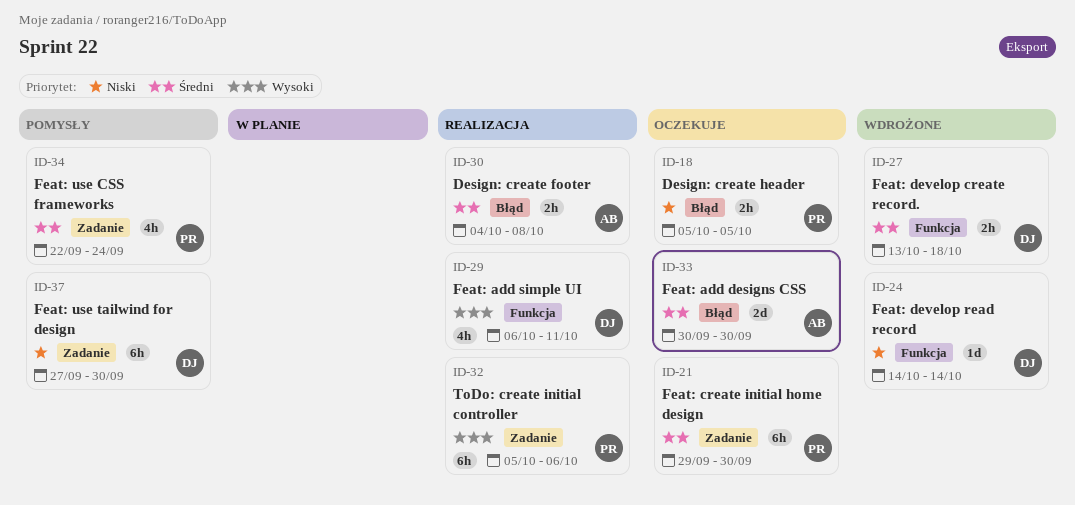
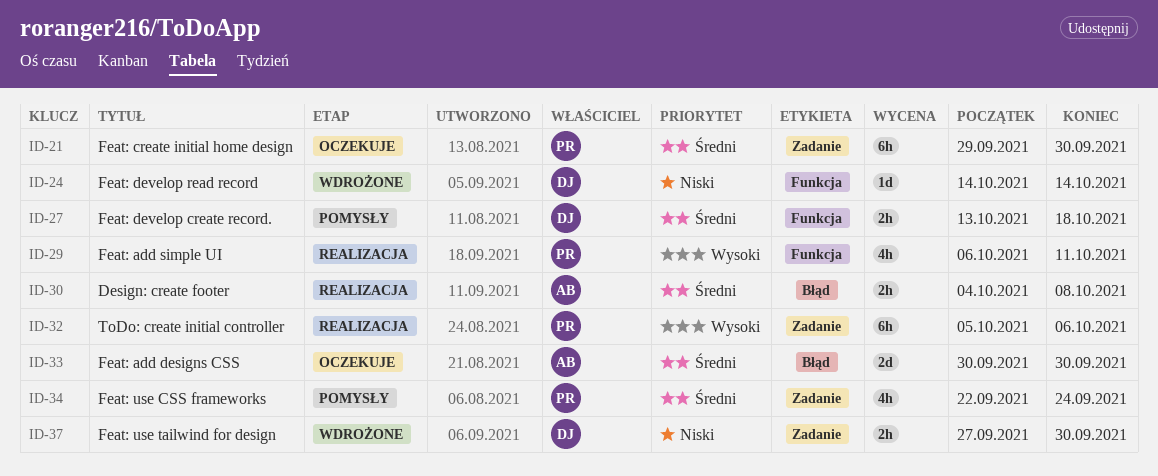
ID-18: present -> none
ID-27, status: Wdrożone -> Pomysły
ID-29, owner: DJ -> PR
ID-37, status: Pomysły -> Wdrożone
ID-37, estimate: 6h -> 2h

